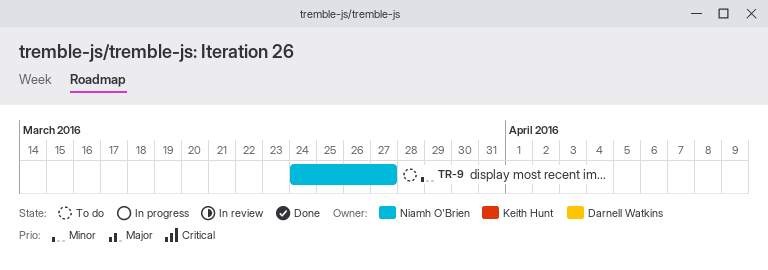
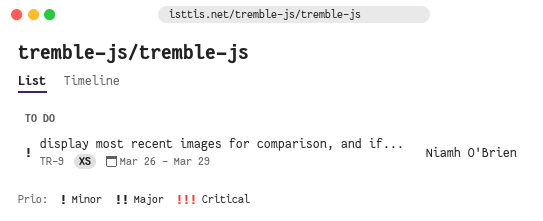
TR-9, start: Mar 24 -> Mar 26
TR-9, due: Mar 27 -> Mar 29

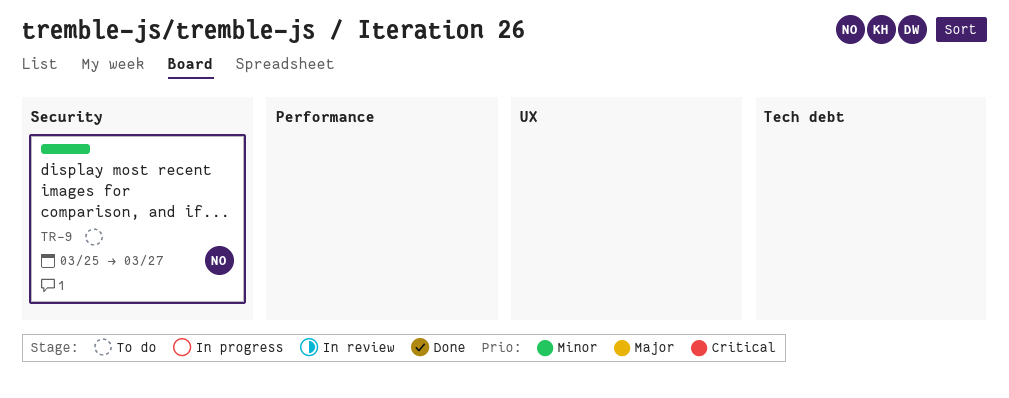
TR-9, start: Mar 26 -> Mar 25
TR-9, due: Mar 29 -> Mar 27

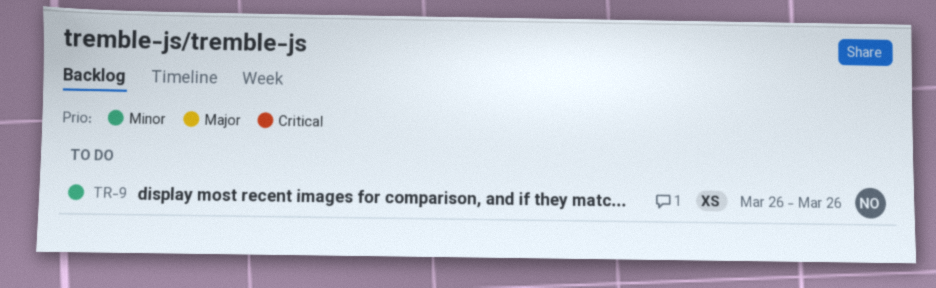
TR-9, start: Mar 25 -> Mar 26
TR-9, due: Mar 27 -> Mar 26

